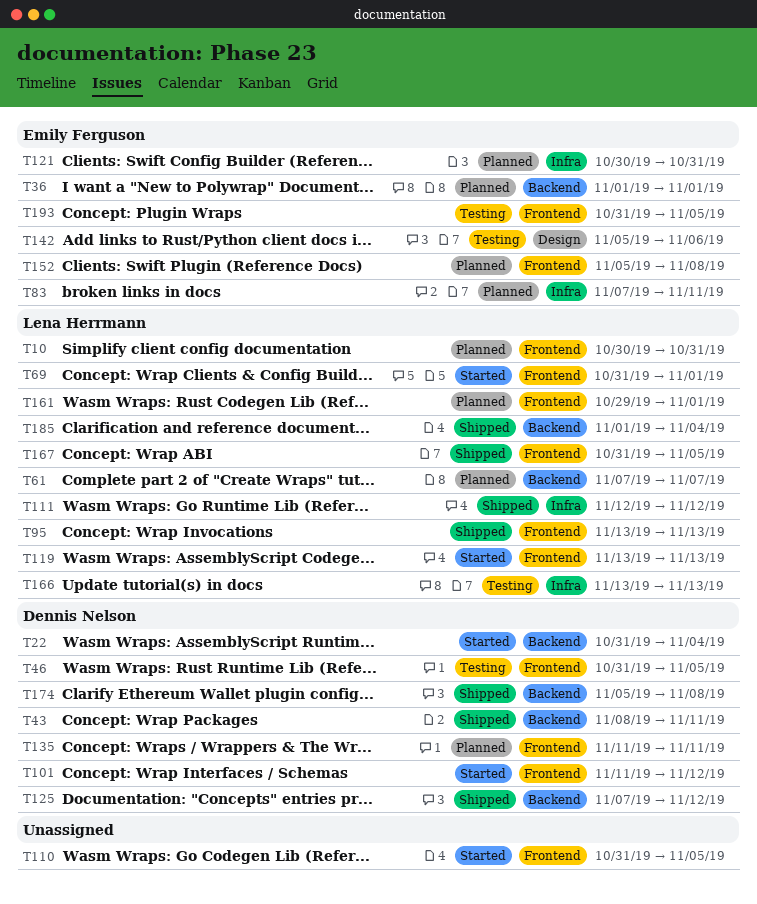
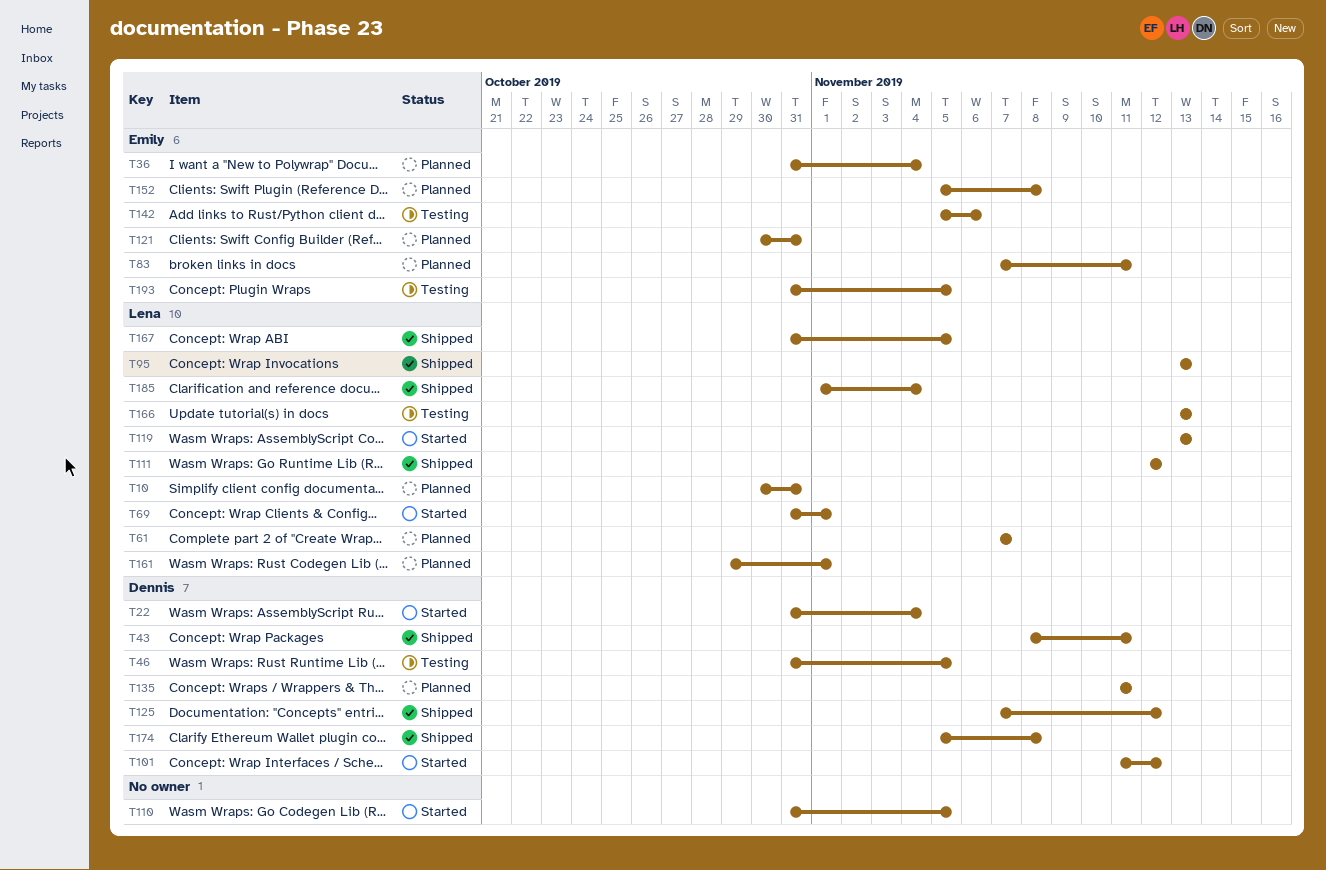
T36, start: Nov 1 -> Oct 31
T36, due: Nov 1 -> Nov 4

